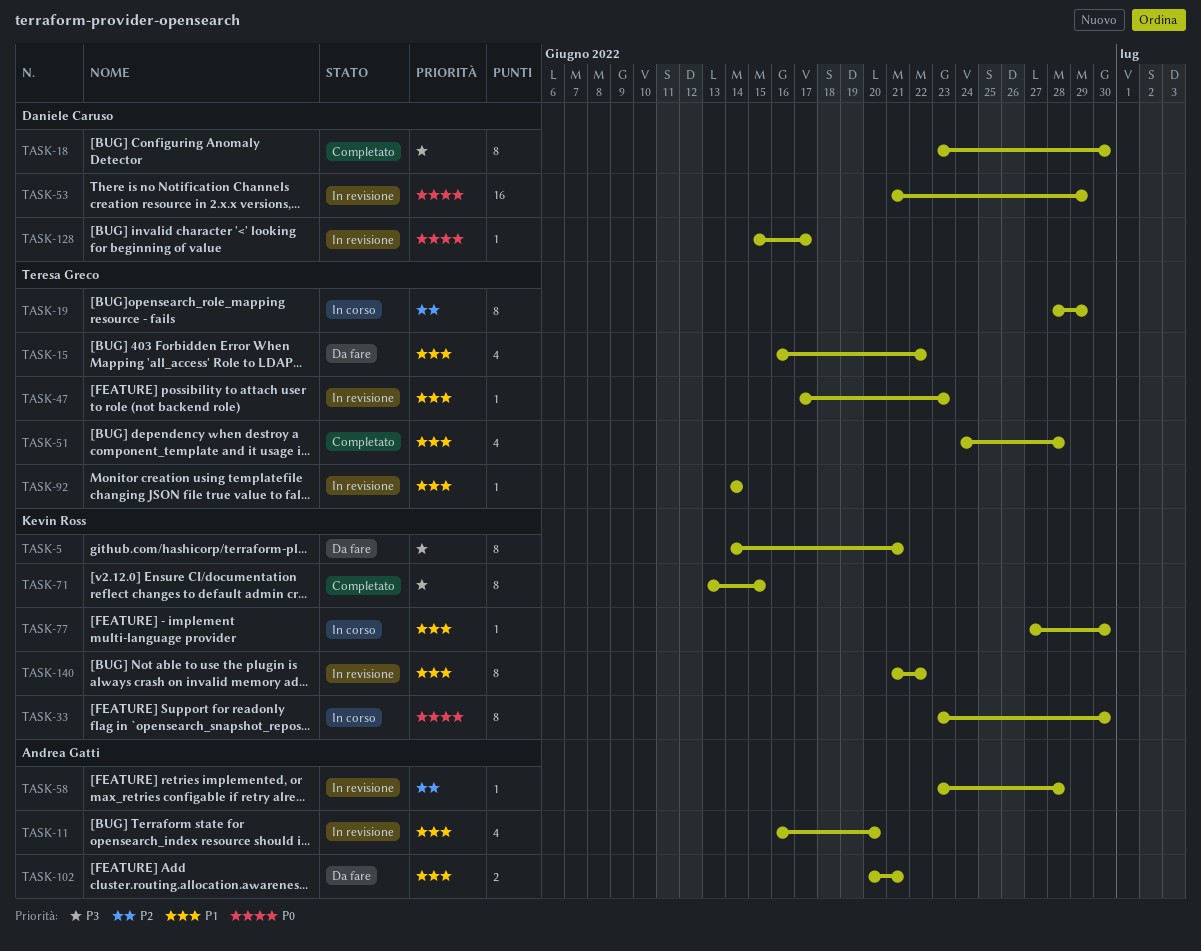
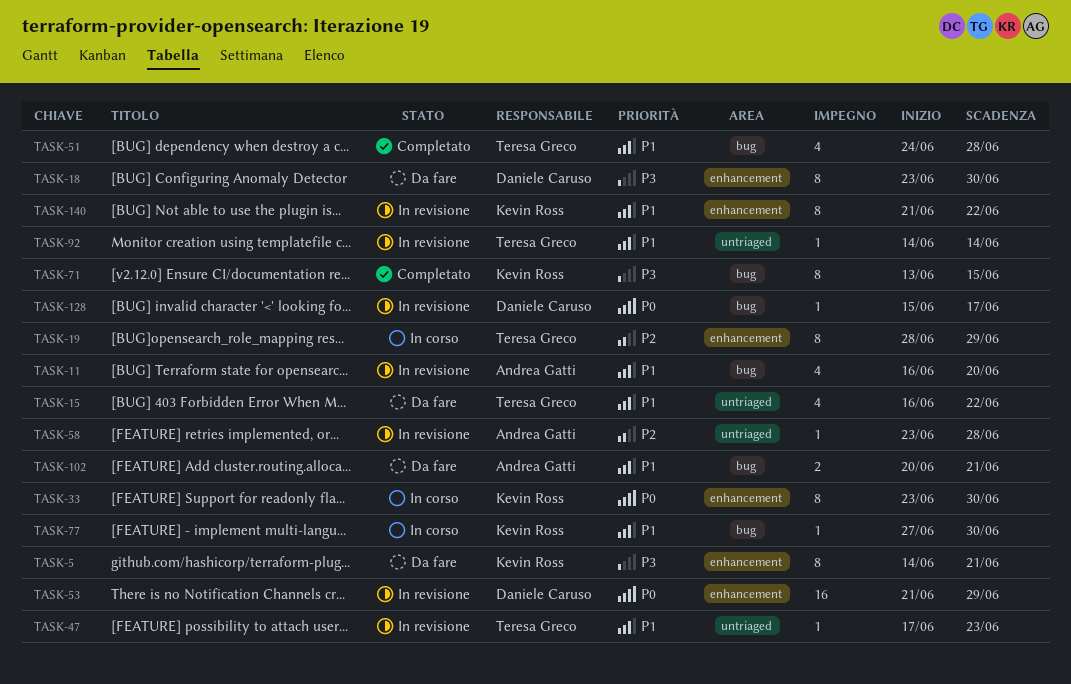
TASK-18, status: Completato -> Da fare

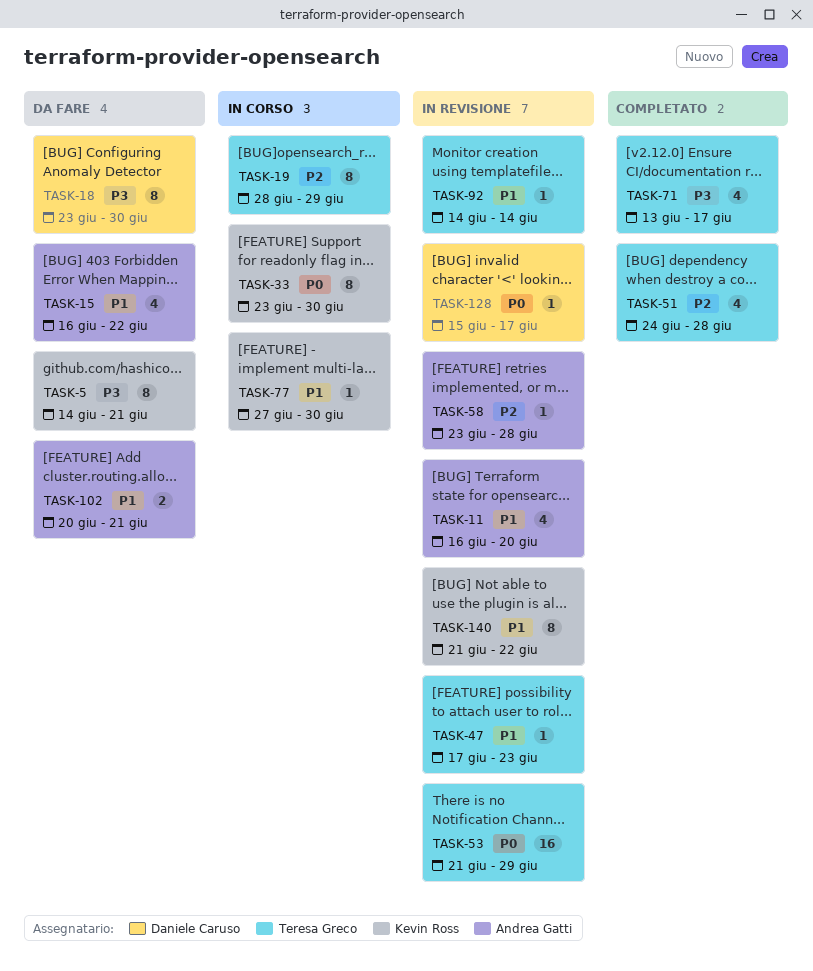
TASK-15, owner: Teresa Greco -> Andrea Gatti
TASK-51, priority: P1 -> P2
TASK-53, owner: Daniele Caruso -> Teresa Greco
TASK-71, owner: Kevin Ross -> Teresa Greco
TASK-71, estimate: 8 -> 4
TASK-71, due: Jun 15 -> Jun 17

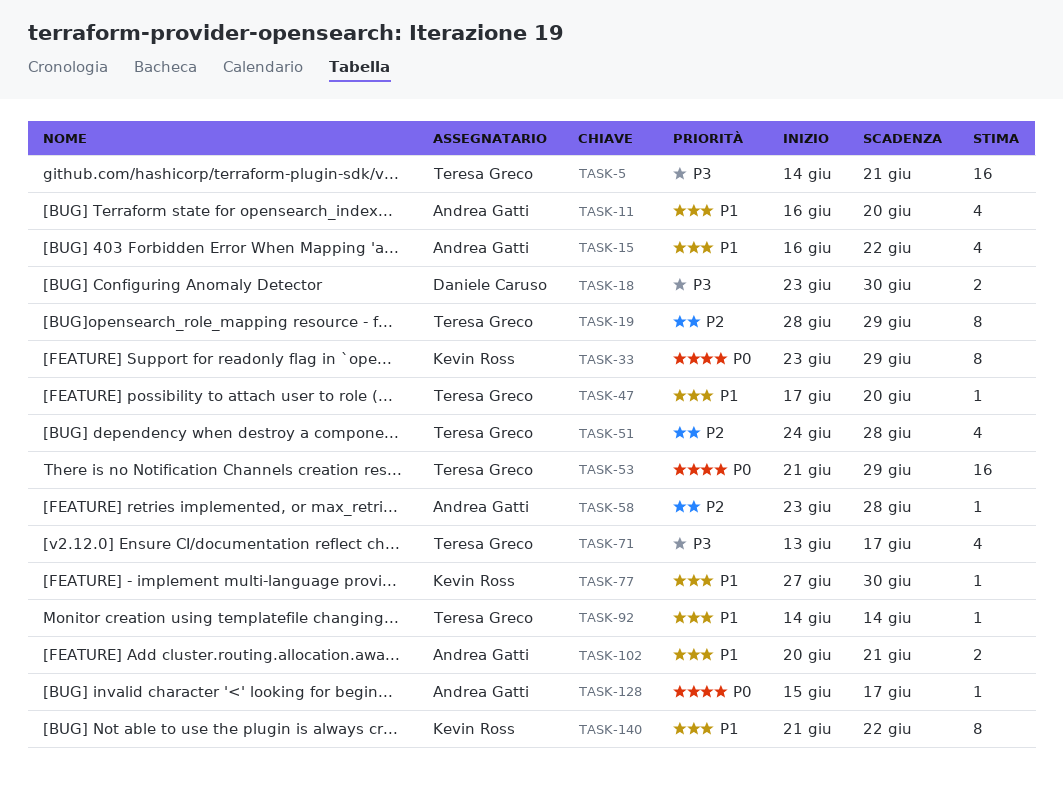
TASK-5, owner: Kevin Ross -> Teresa Greco
TASK-5, estimate: 8 -> 16
TASK-18, estimate: 8 -> 2
TASK-33, due: Jun 30 -> Jun 29
TASK-47, due: Jun 23 -> Jun 20
TASK-128, owner: Daniele Caruso -> Andrea Gatti

